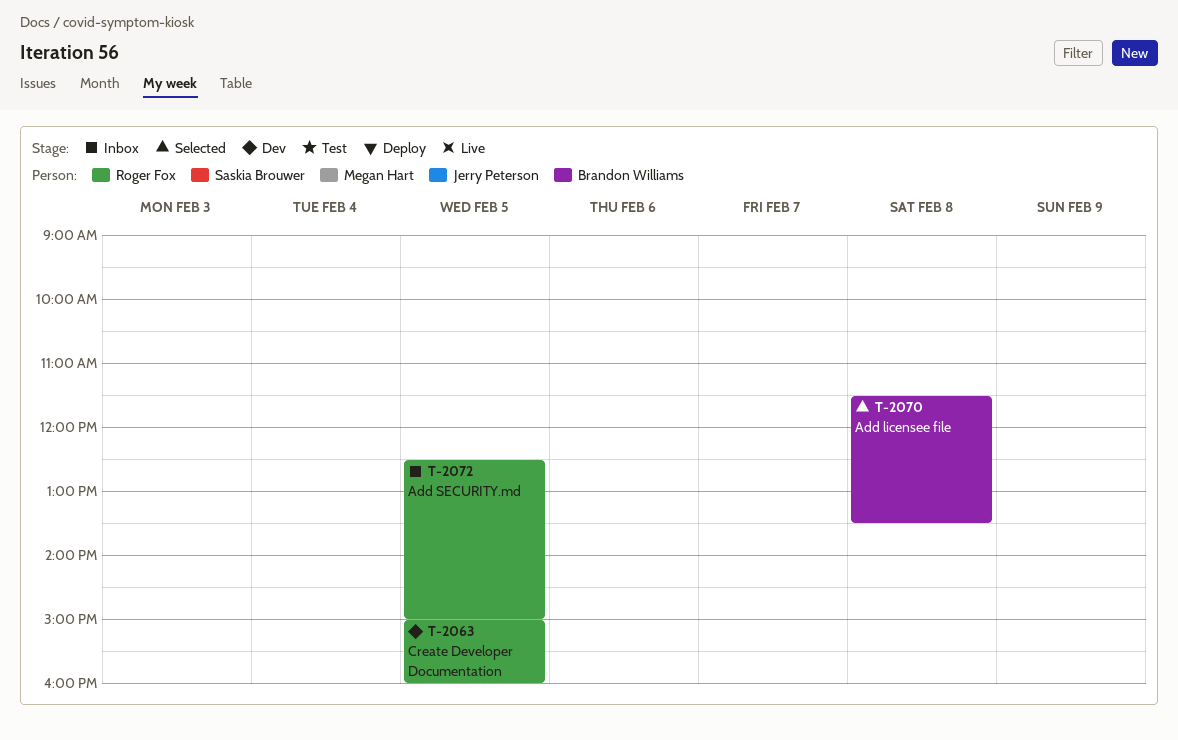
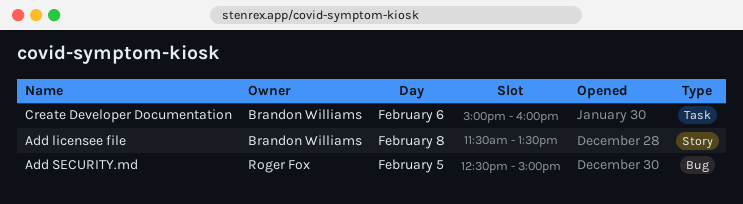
Create Developer Documentation, owner: Roger Fox -> Brandon Williams
Create Developer Documentation, day: Feb 5 -> Feb 6

